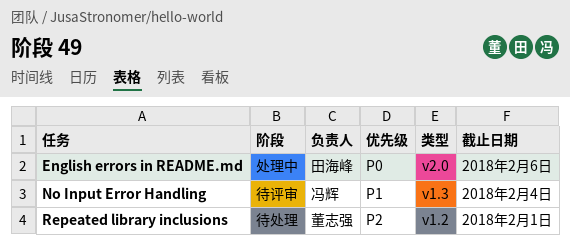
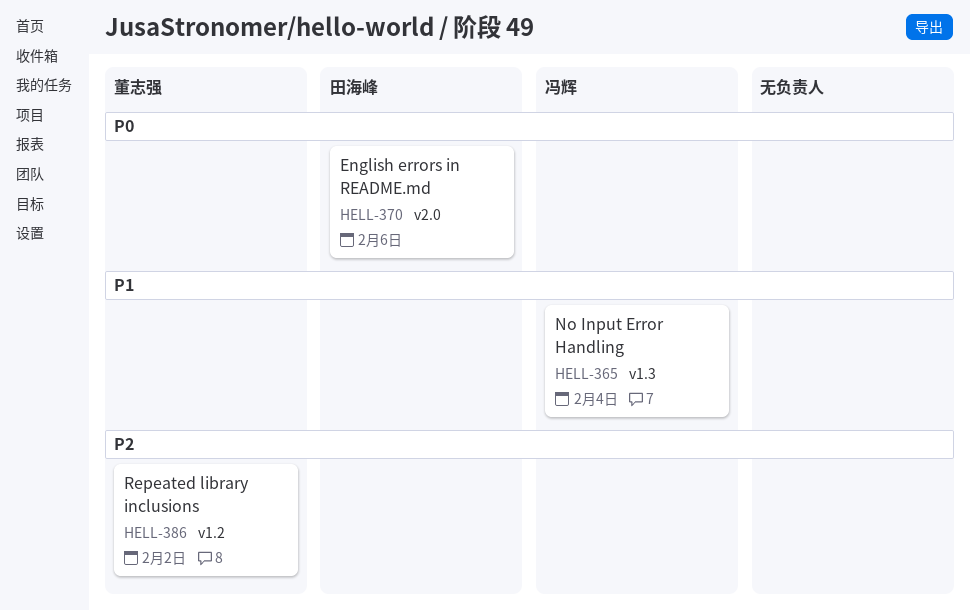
Repeated library inclusions, due: Feb 1 -> Feb 2

